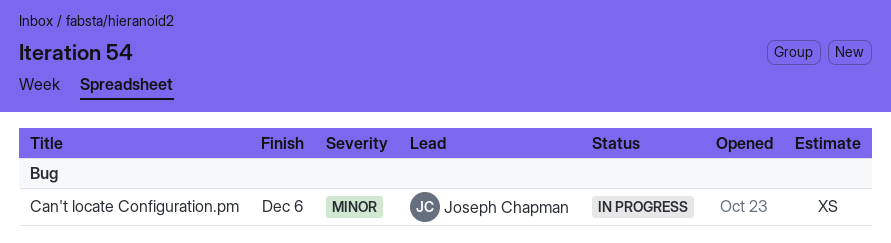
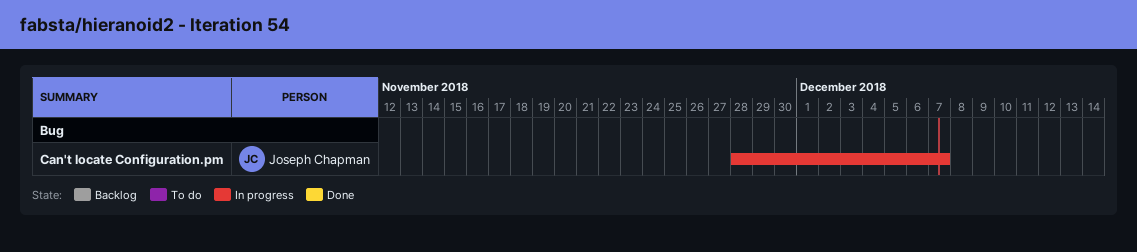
Can't locate Configuration.pm, due: Dec 6 -> Dec 7

